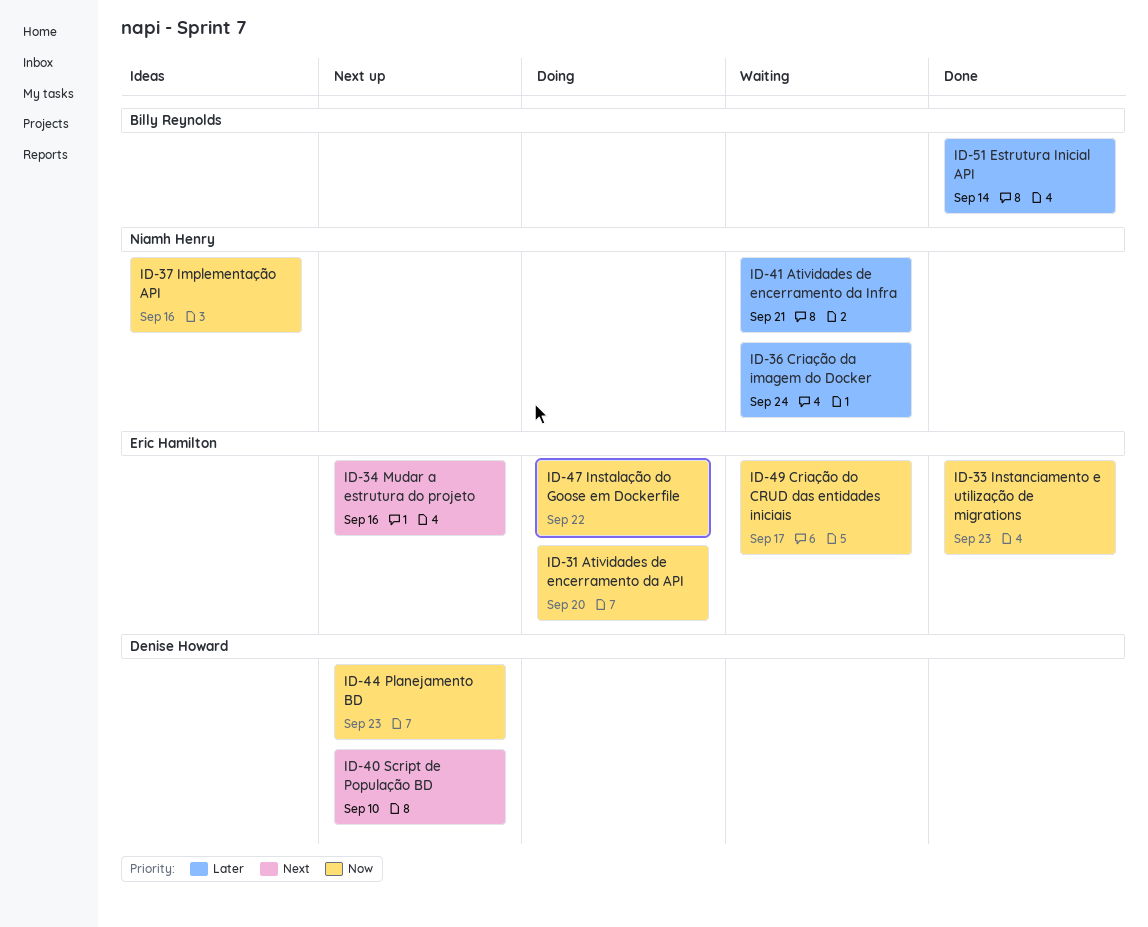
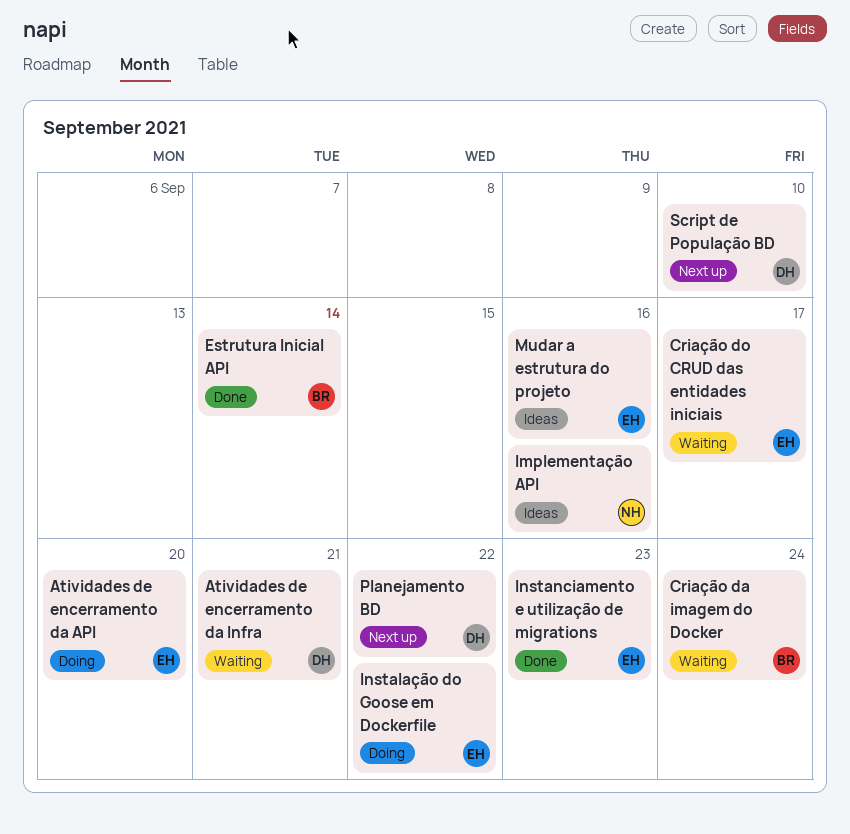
Atividades de encerramento da Infra, owner: Niamh Henry -> Denise Howard
Criação da imagem do Docker, owner: Niamh Henry -> Billy Reynolds
Mudar a estrutura do projeto, status: Next up -> Ideas
Planejamento BD, due: Sep 23 -> Sep 22

